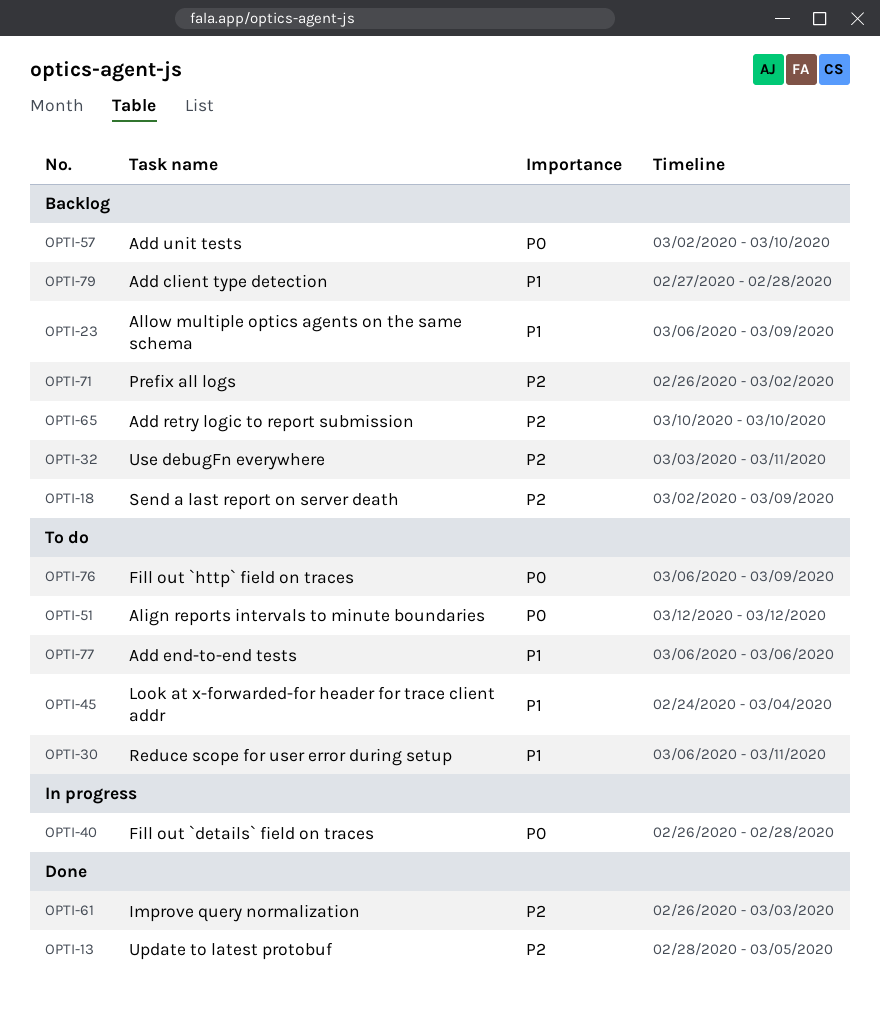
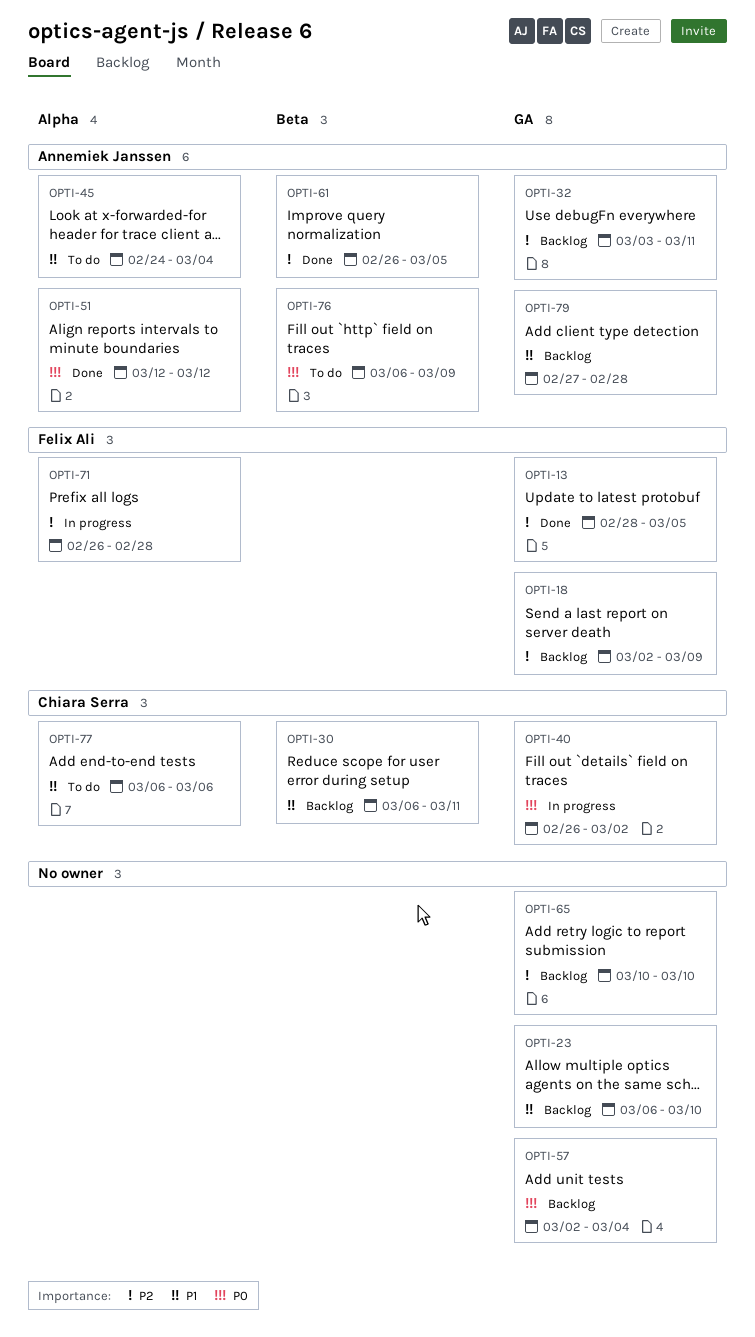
OPTI-23, due: Mar 9 -> Mar 10
OPTI-30, status: To do -> Backlog
OPTI-40, due: Feb 28 -> Mar 2
OPTI-51, status: To do -> Done
OPTI-57, due: Mar 10 -> Mar 4
OPTI-61, due: Mar 3 -> Mar 5
OPTI-71, status: Backlog -> In progress
OPTI-71, due: Mar 2 -> Feb 28

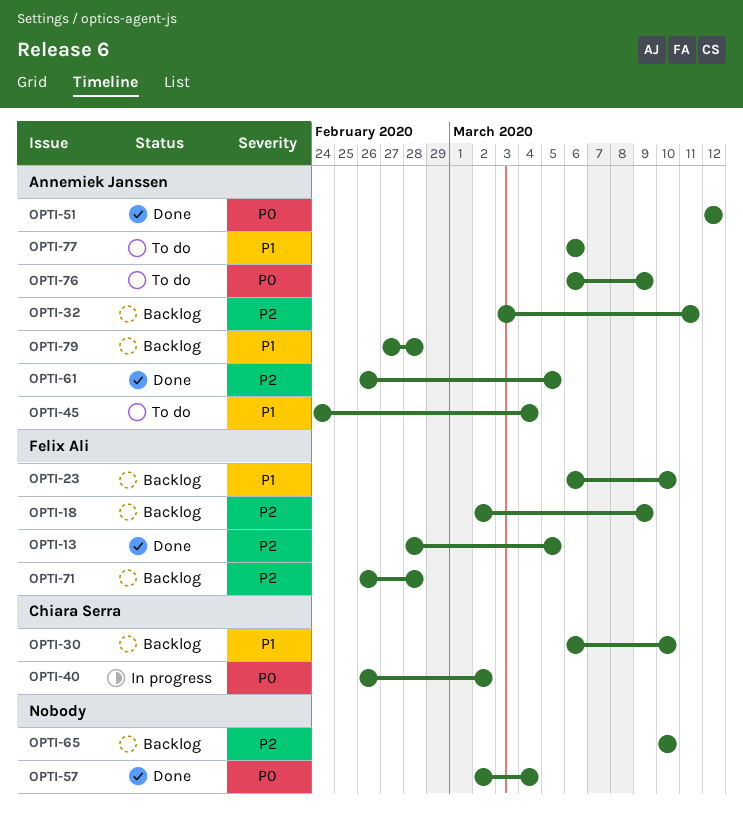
OPTI-23, owner: none -> Felix Ali
OPTI-30, due: Mar 11 -> Mar 10
OPTI-57, status: Backlog -> Done
OPTI-71, status: In progress -> Backlog
OPTI-77, owner: Chiara Serra -> Annemiek Janssen

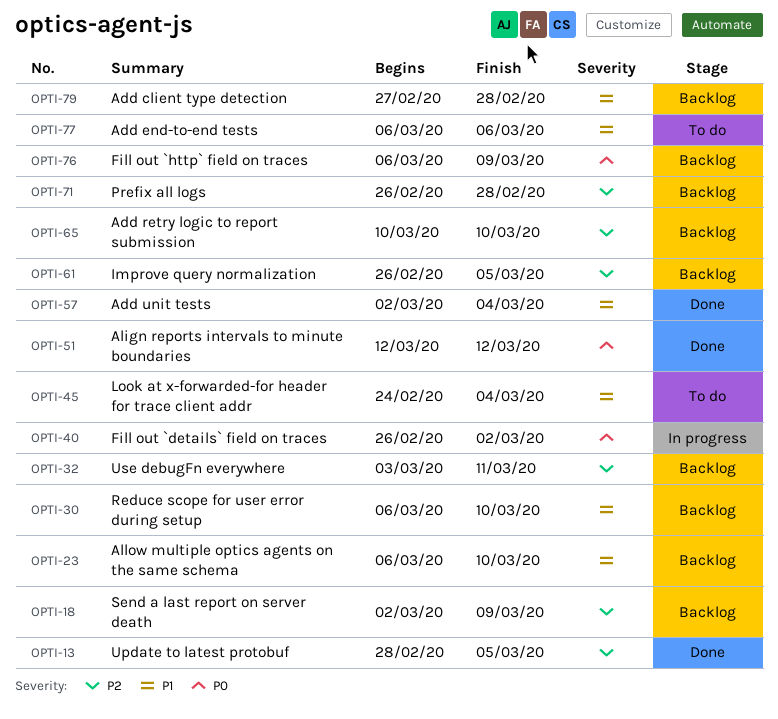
OPTI-57, priority: P0 -> P1
OPTI-61, status: Done -> Backlog
OPTI-76, status: To do -> Backlog

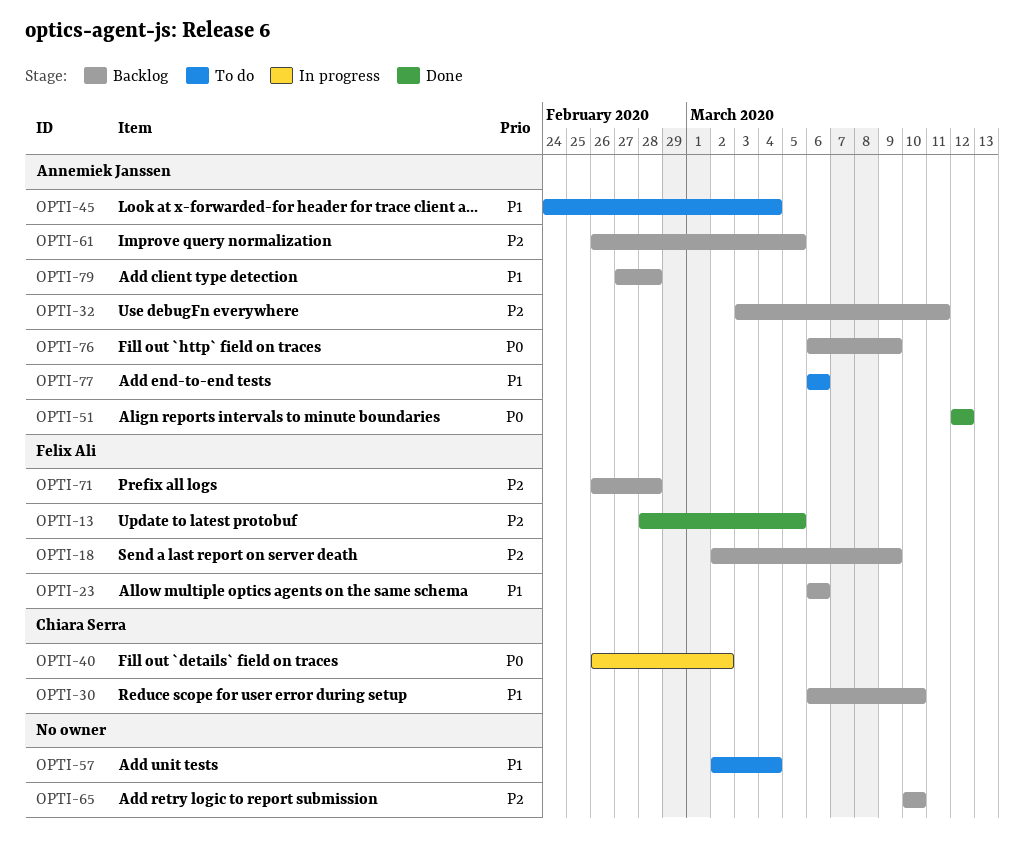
OPTI-23, due: Mar 10 -> Mar 6
OPTI-57, status: Done -> To do

